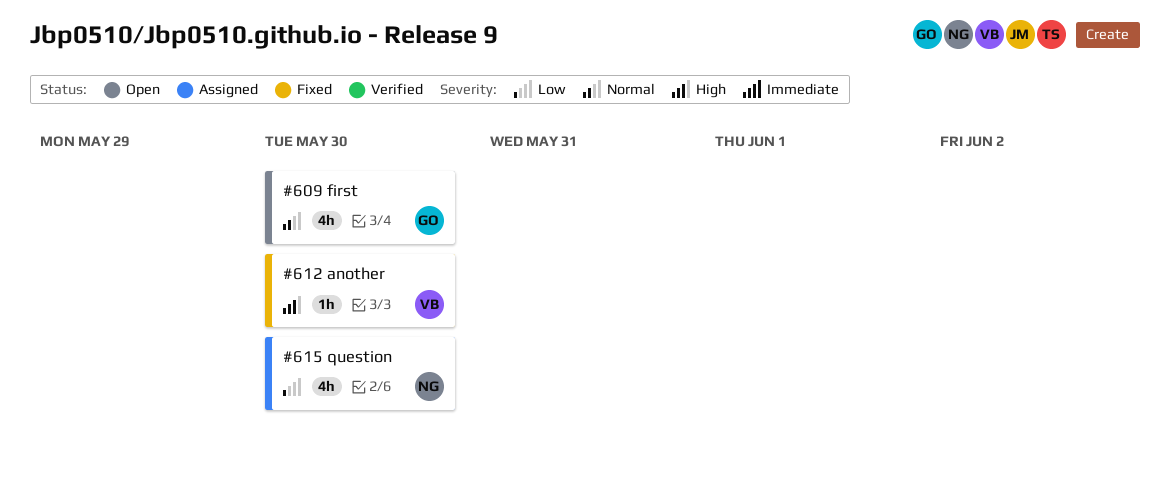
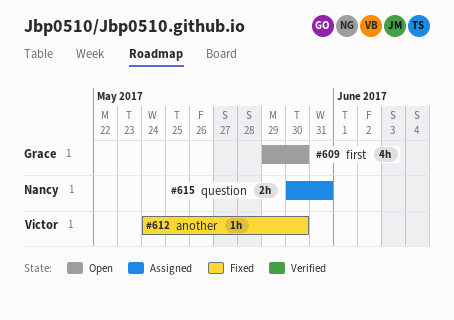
#615, estimate: 4h -> 2h
#615, due: May 30 -> May 31

